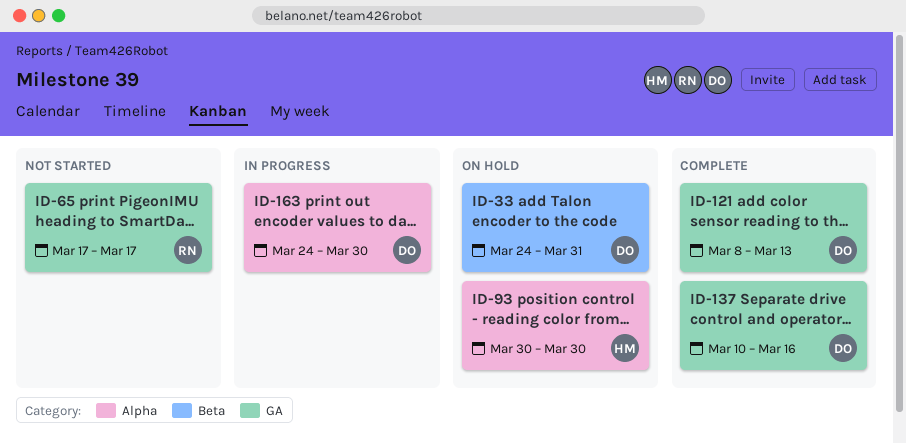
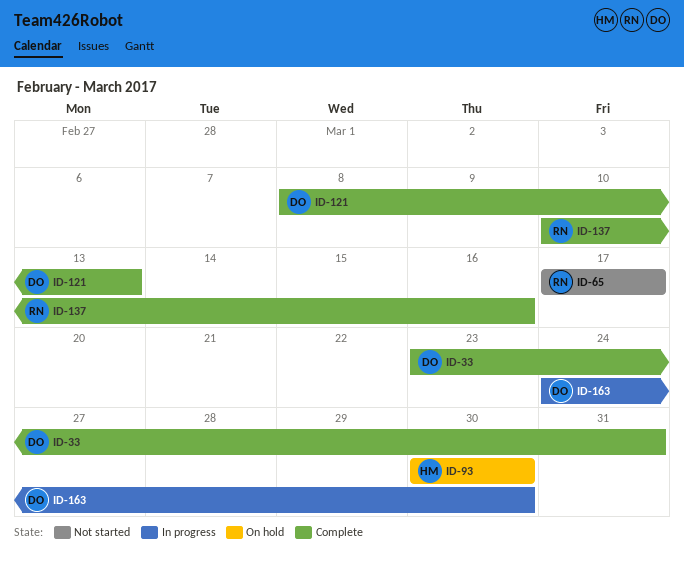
ID-33, status: On hold -> Complete
ID-33, start: Mar 24 -> Mar 23
ID-137, owner: DO -> RN

